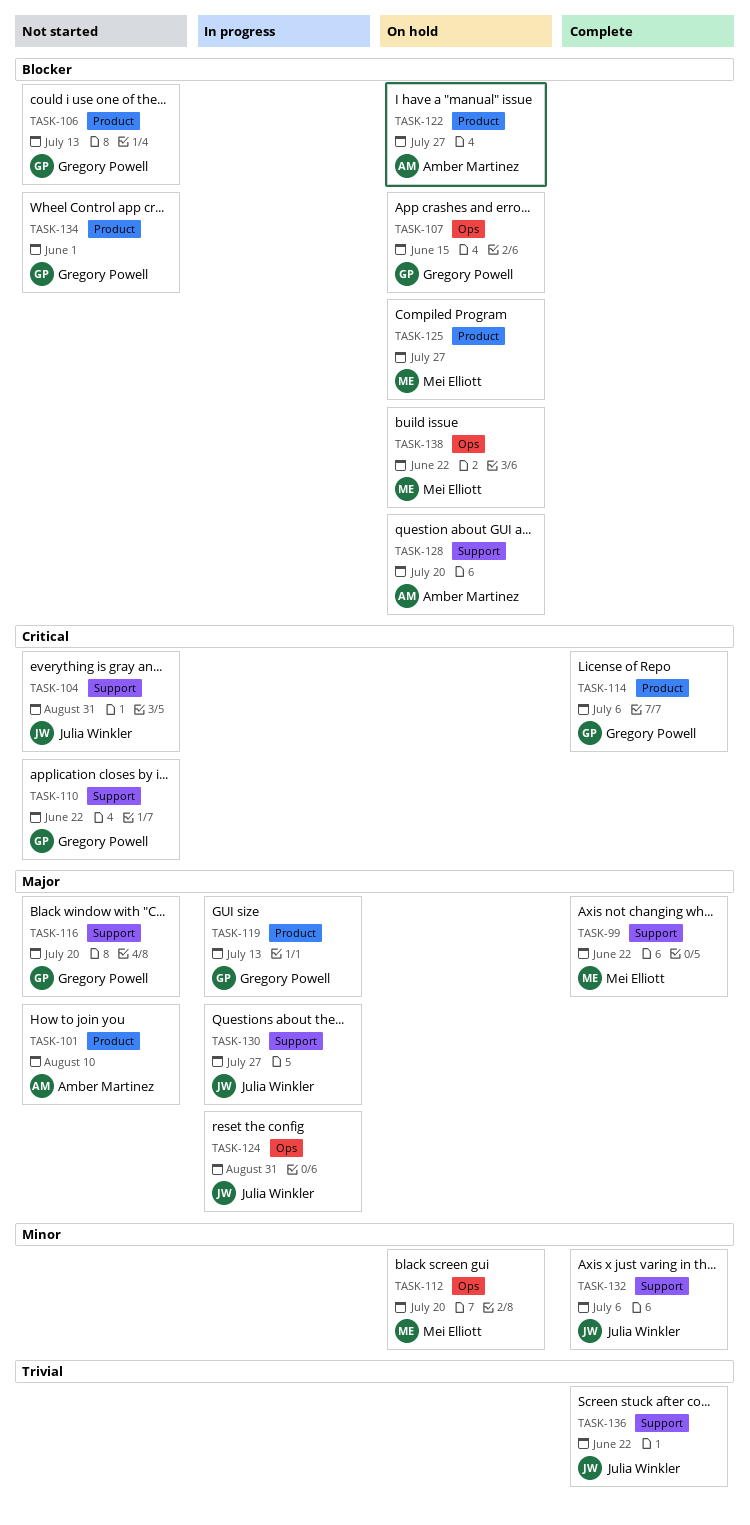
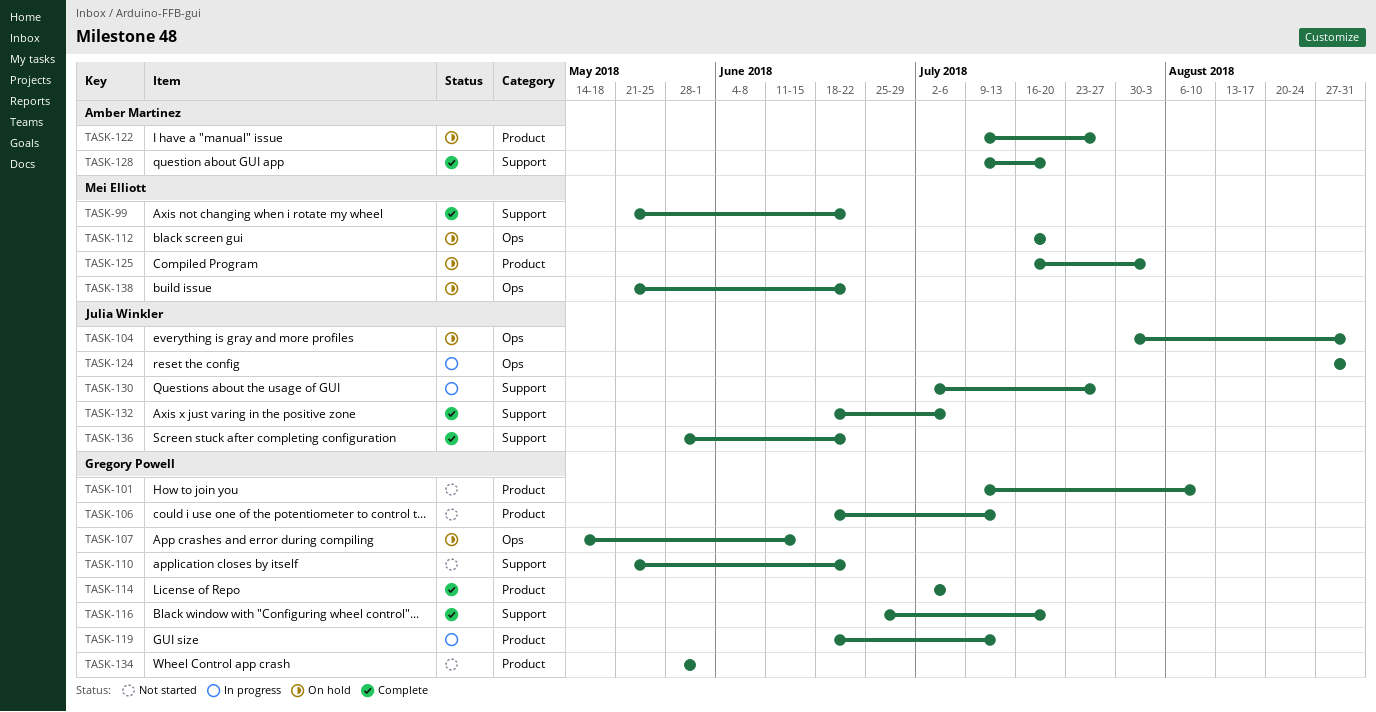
TASK-101, owner: Amber Martinez -> Gregory Powell
TASK-104, status: Not started -> On hold
TASK-104, label: Support -> Ops
TASK-116, status: Not started -> Complete
TASK-125, due: Jul 27 -> Aug 3
TASK-128, status: On hold -> Complete

